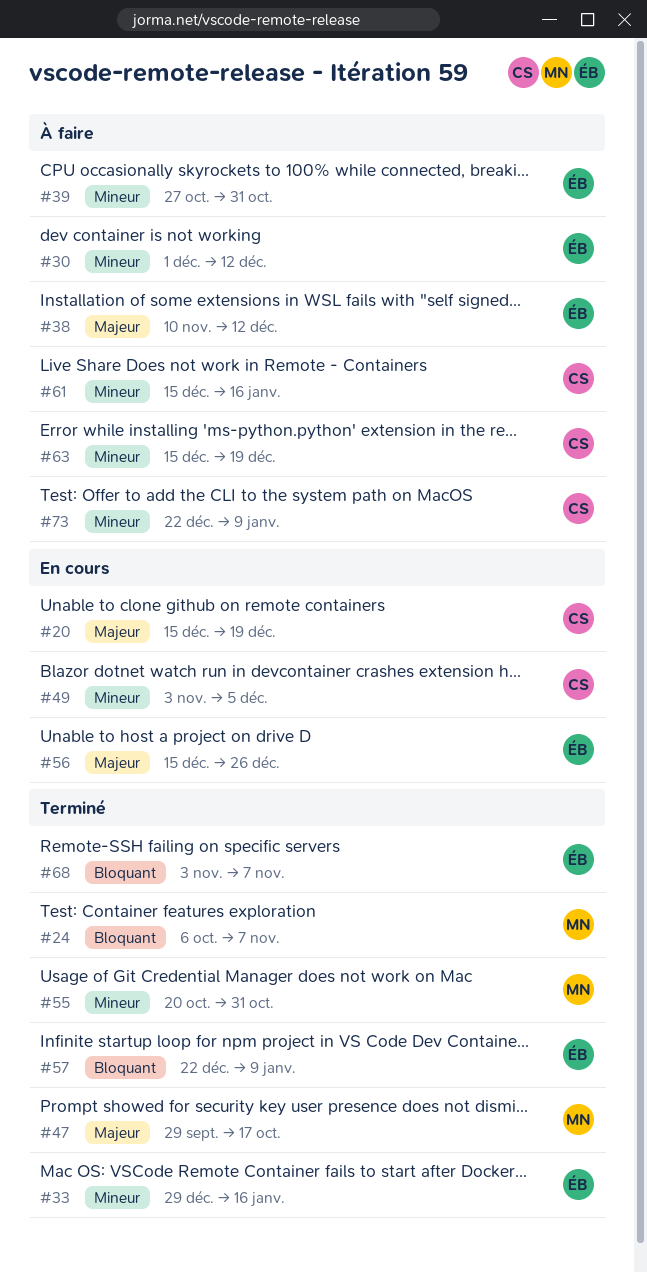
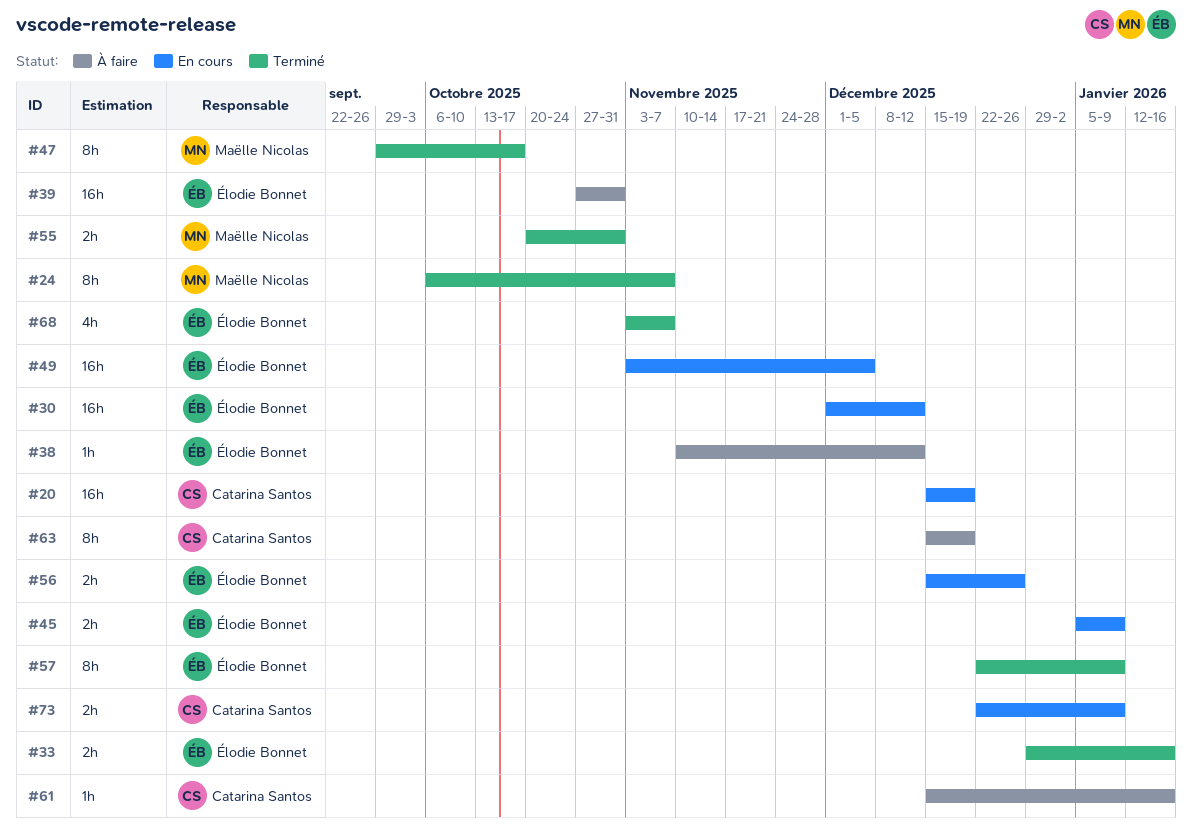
#30, status: À faire -> En cours
#45: none -> present
#49, owner: Catarina Santos -> Élodie Bonnet
#73, status: À faire -> En cours

